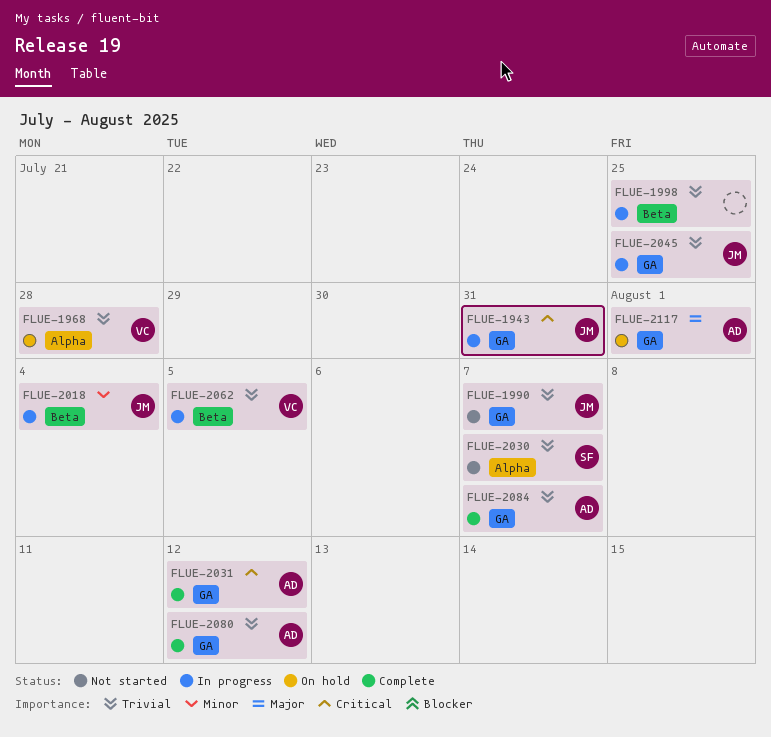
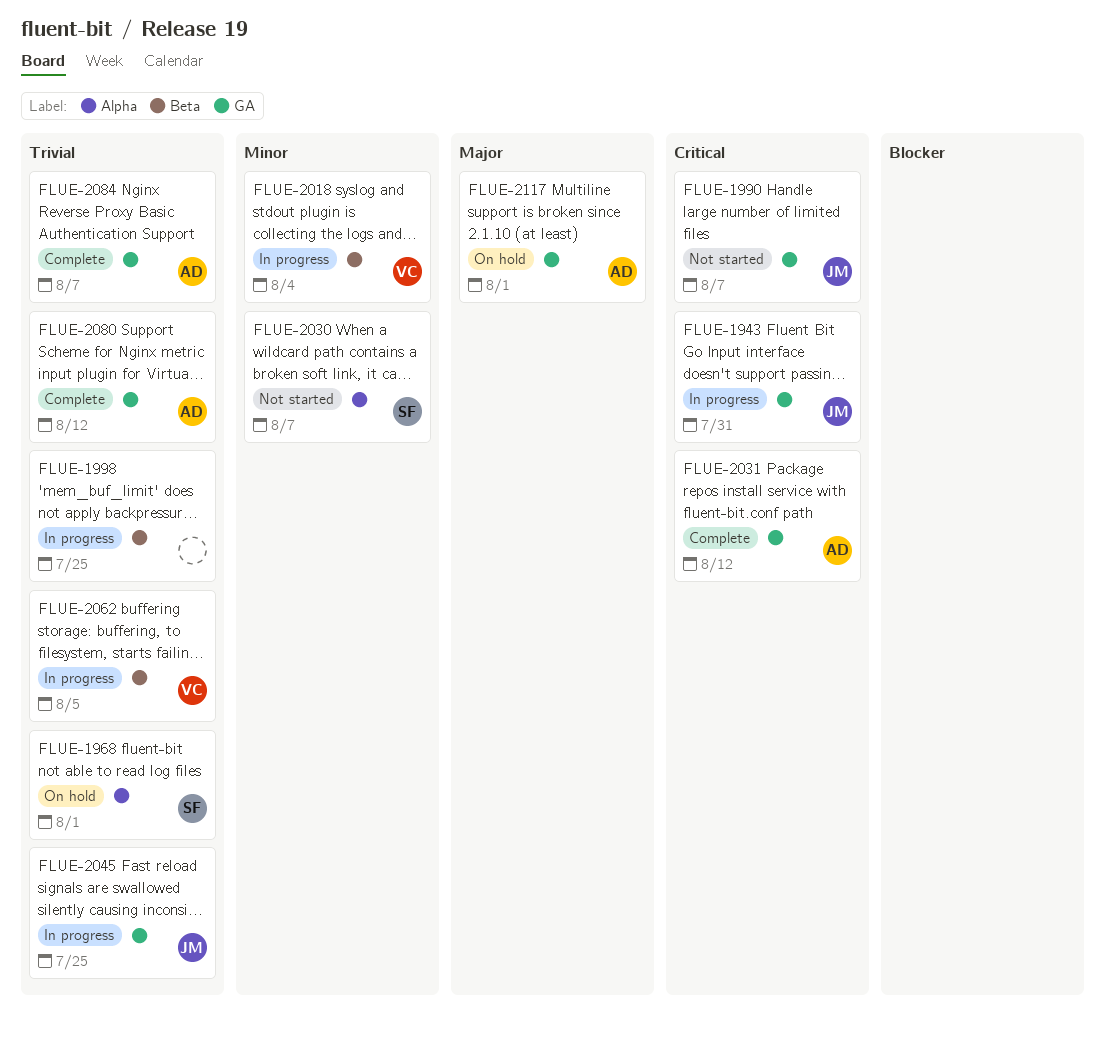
FLUE-1968, owner: VC -> SF
FLUE-1968, due: Jul 28 -> Aug 1
FLUE-1990, priority: Trivial -> Critical
FLUE-2018, owner: JM -> VC
FLUE-2030, priority: Trivial -> Minor

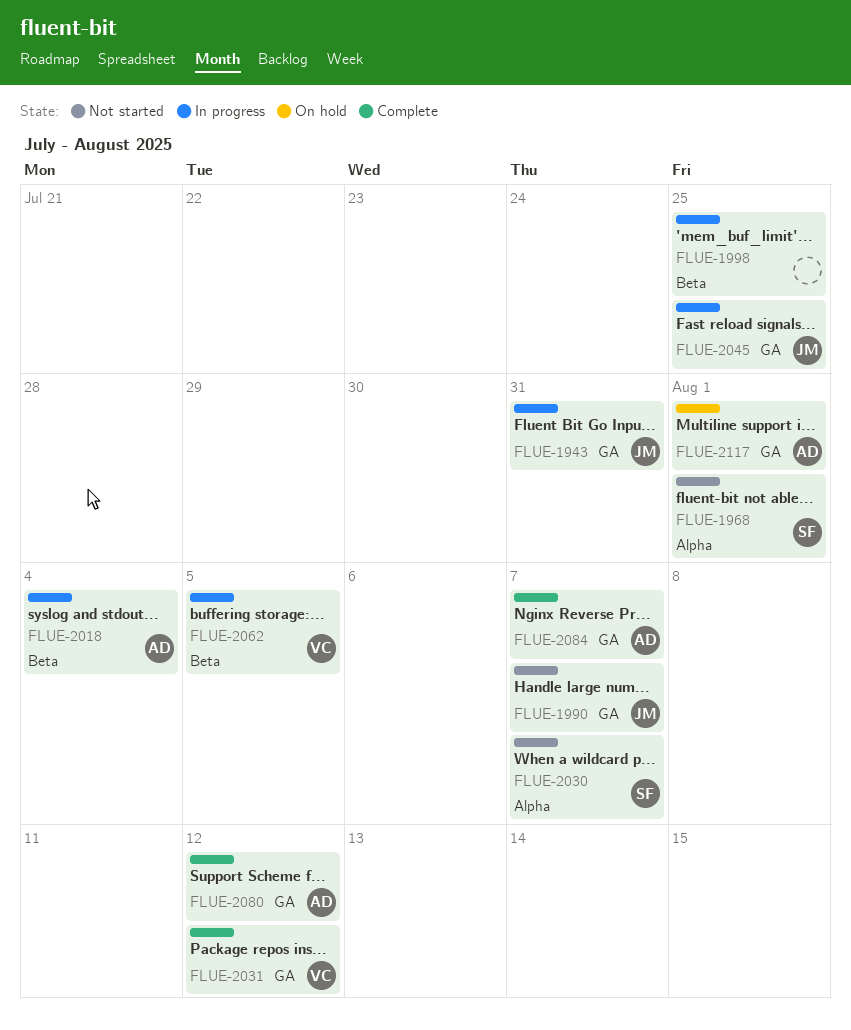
FLUE-1968, status: On hold -> Not started
FLUE-2018, owner: VC -> AD
FLUE-2031, owner: AD -> VC

